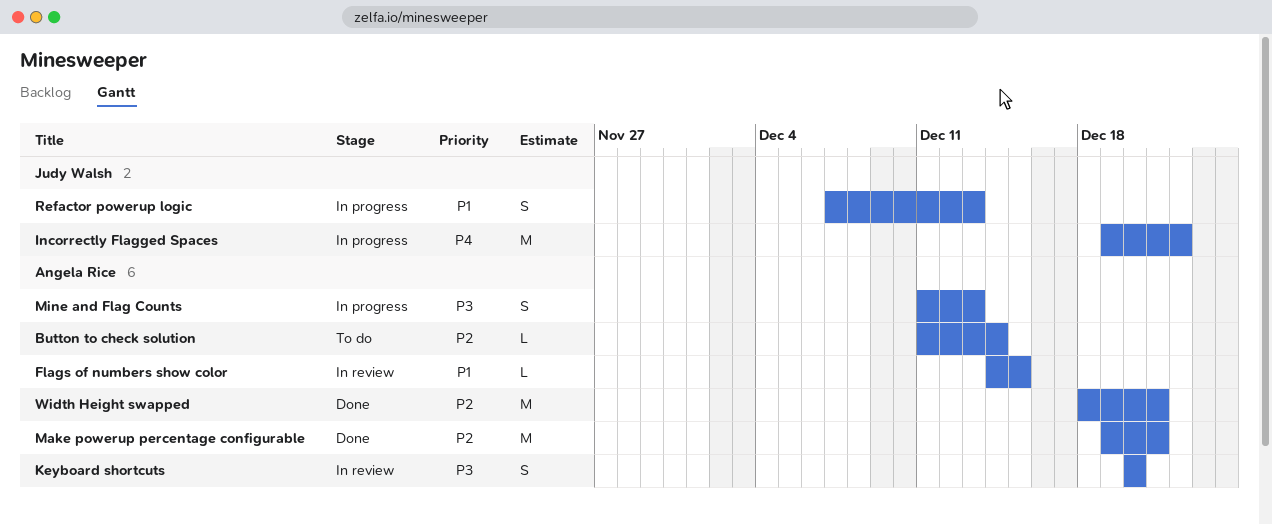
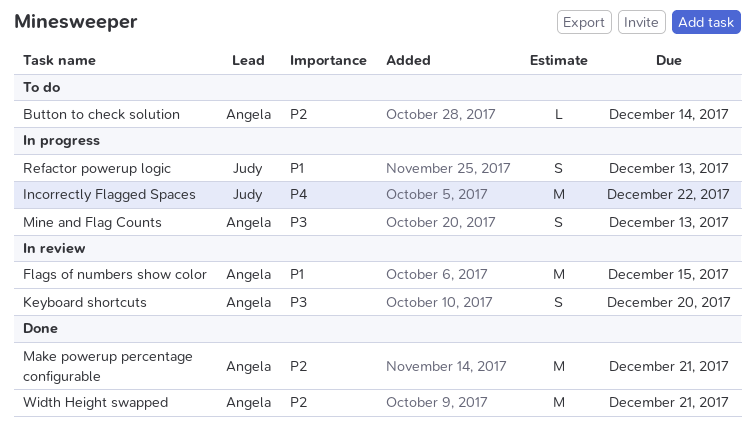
Flags of numbers show color, estimate: L -> M

